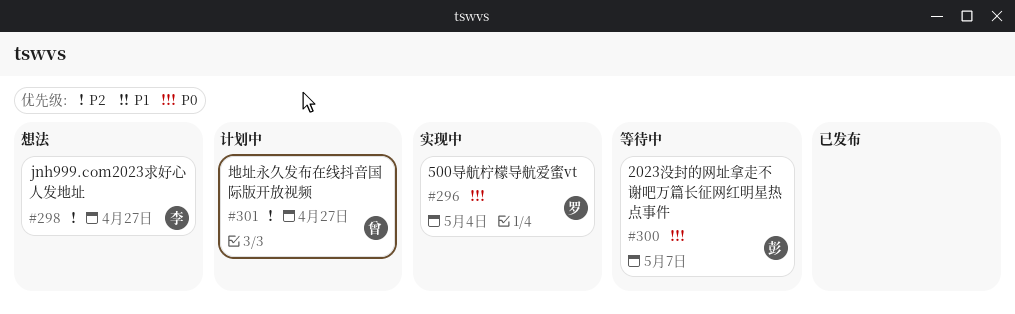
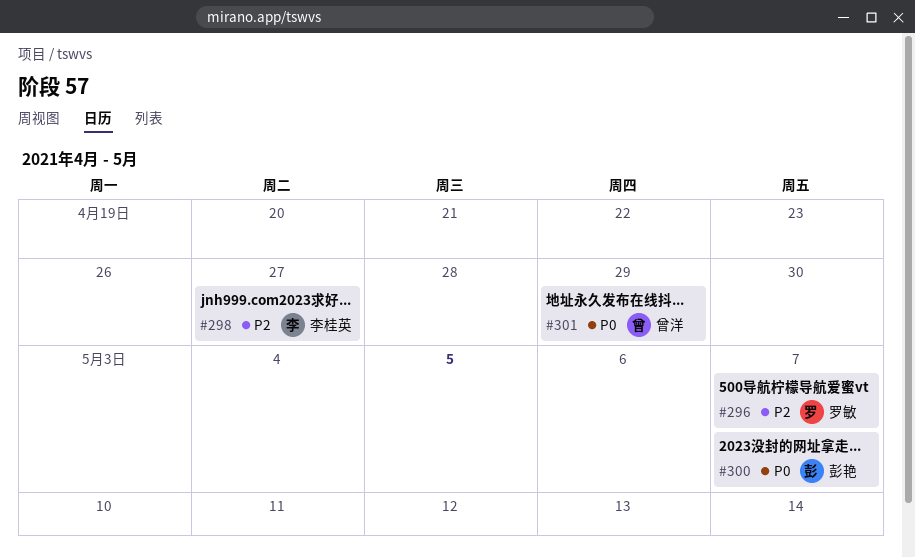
#296, priority: P0 -> P2
#296, due: May 4 -> May 7
#301, priority: P2 -> P0
#301, due: Apr 27 -> Apr 29

